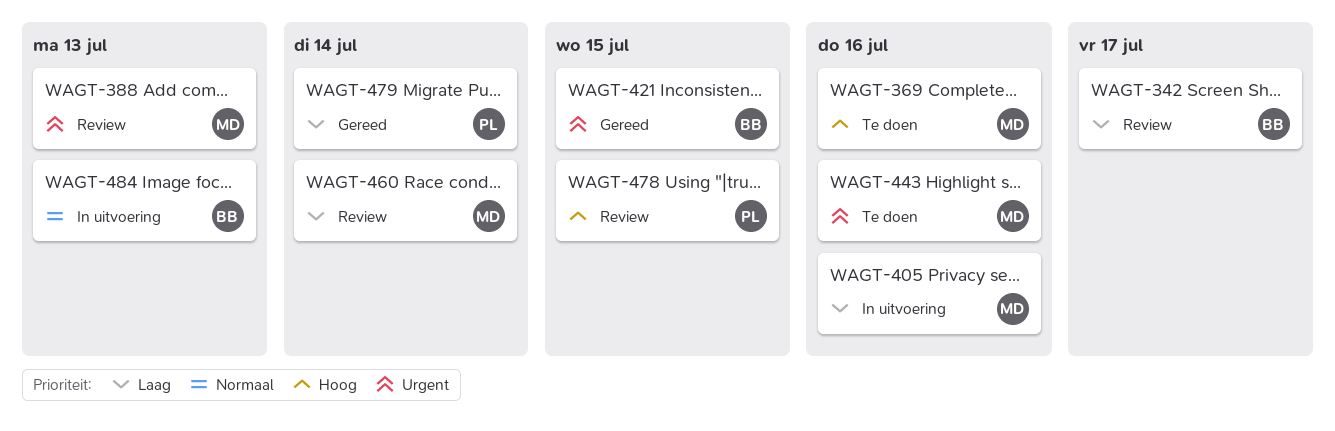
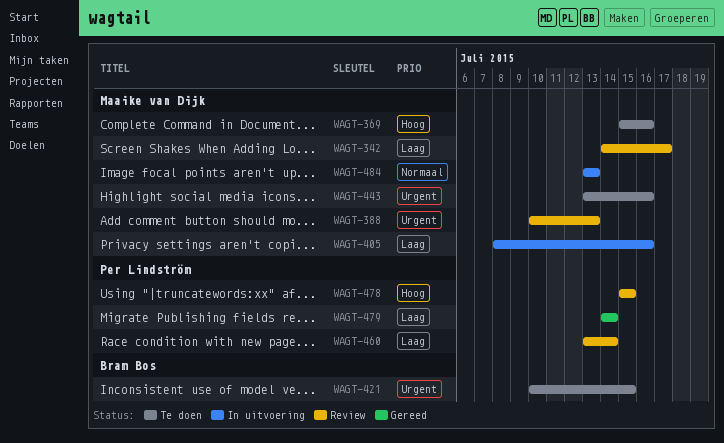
WAGT-342, owner: Bram Bos -> Maaike van Dijk
WAGT-421, status: Gereed -> Te doen
WAGT-460, owner: Maaike van Dijk -> Per Lindström
WAGT-484, owner: Bram Bos -> Maaike van Dijk

